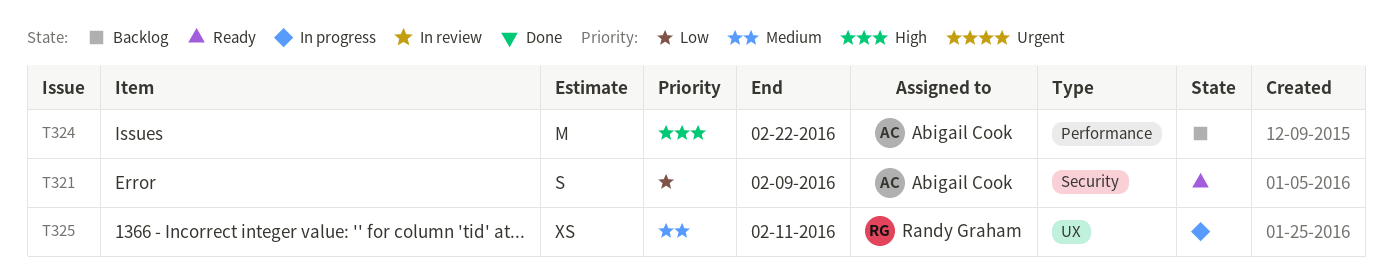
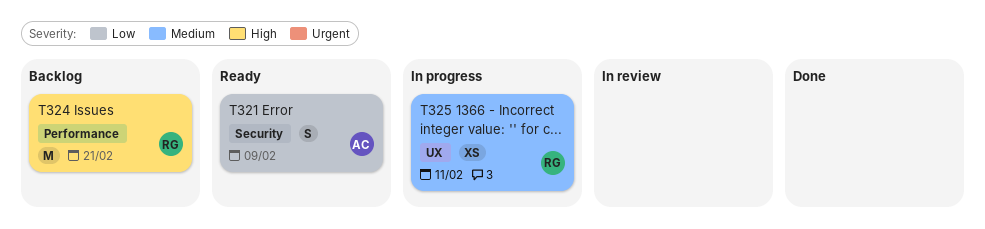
T324, owner: Abigail Cook -> Randy Graham
T324, due: Feb 22 -> Feb 21

